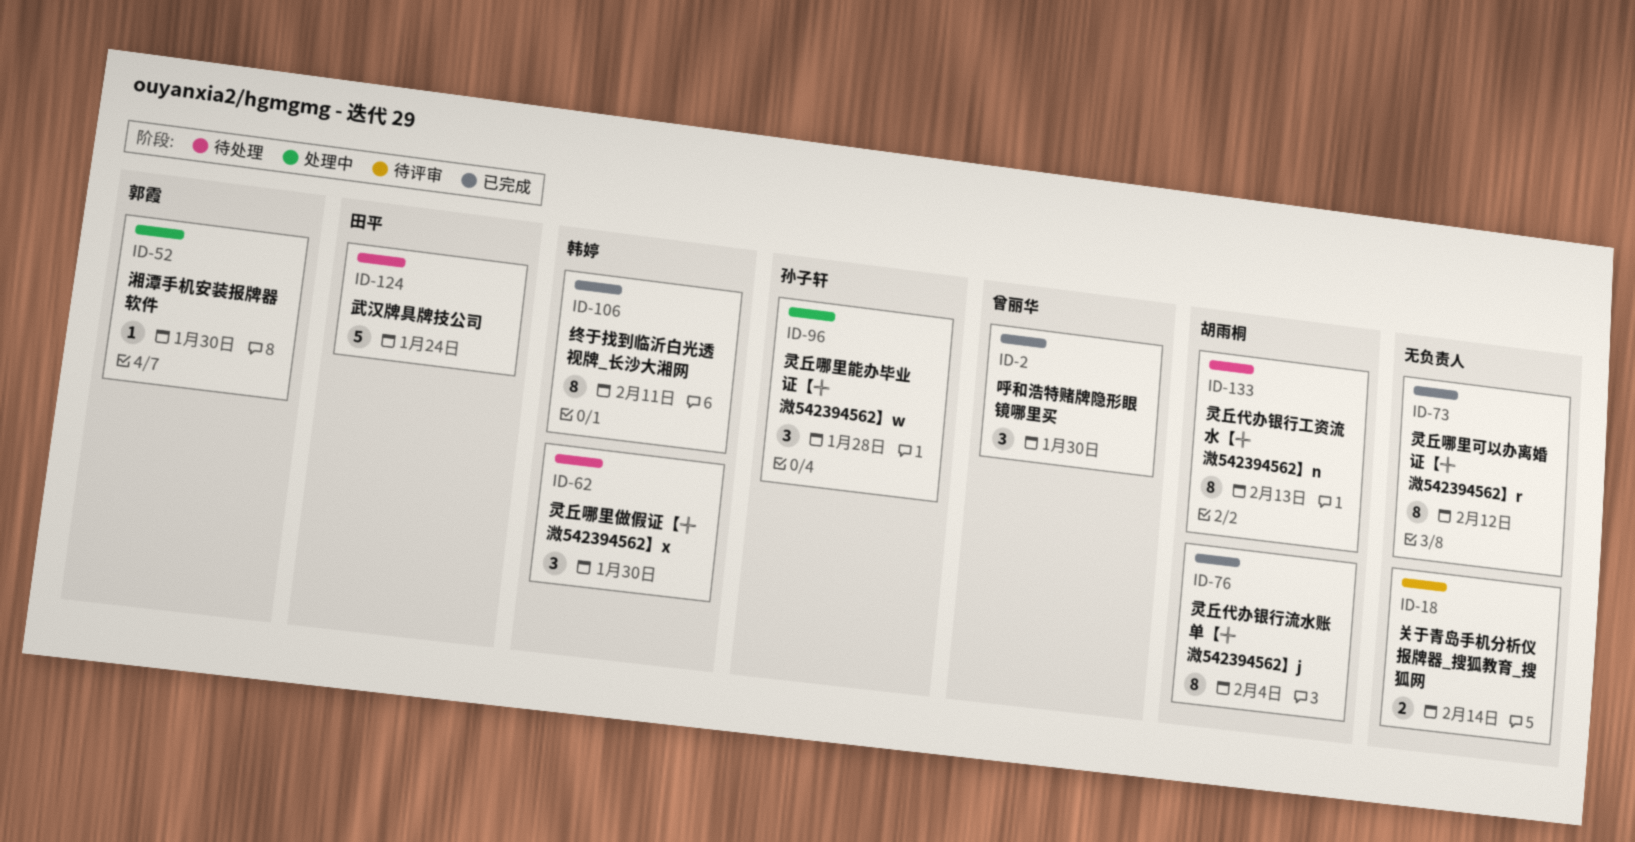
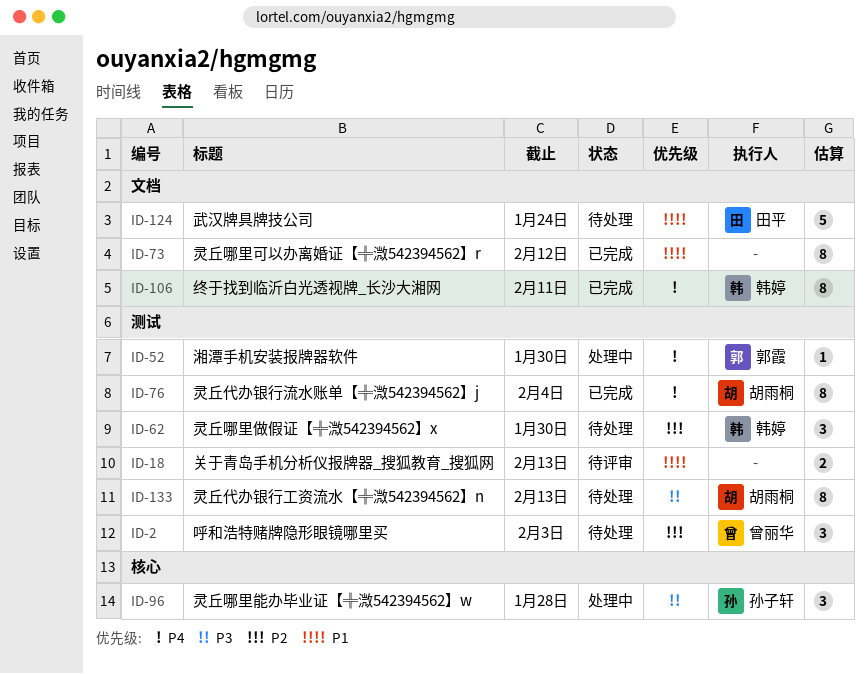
ID-2, status: 已完成 -> 待处理
ID-2, due: Jan 30 -> Feb 3
ID-18, due: Feb 14 -> Feb 13

